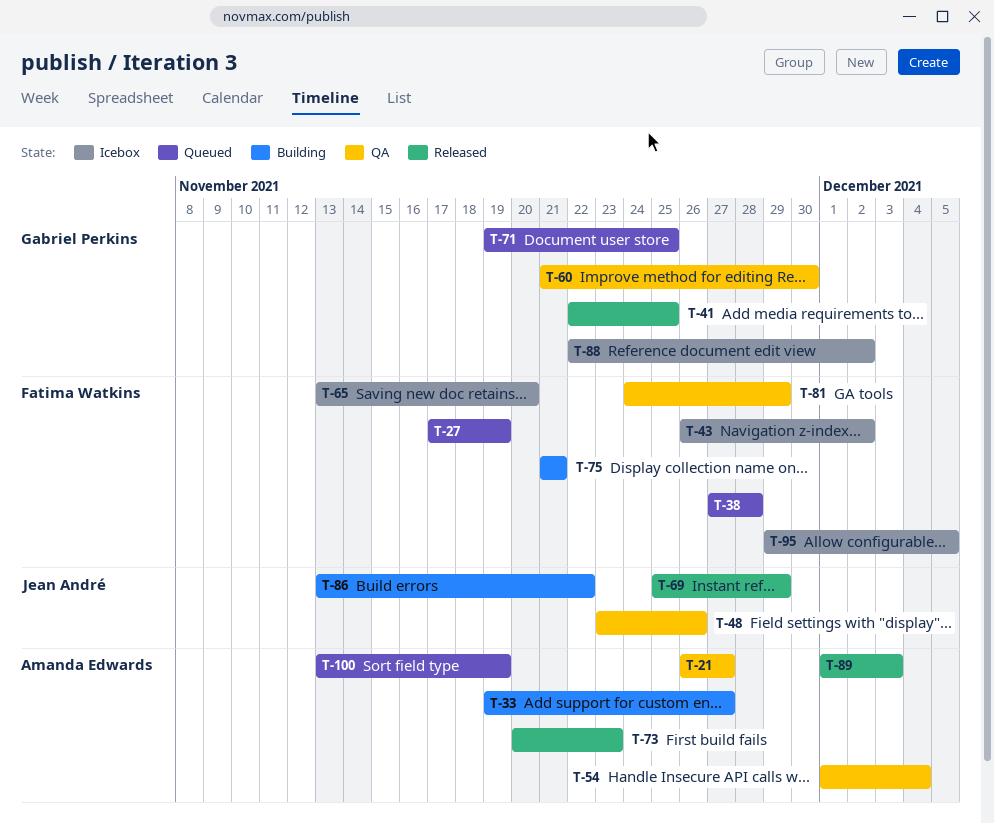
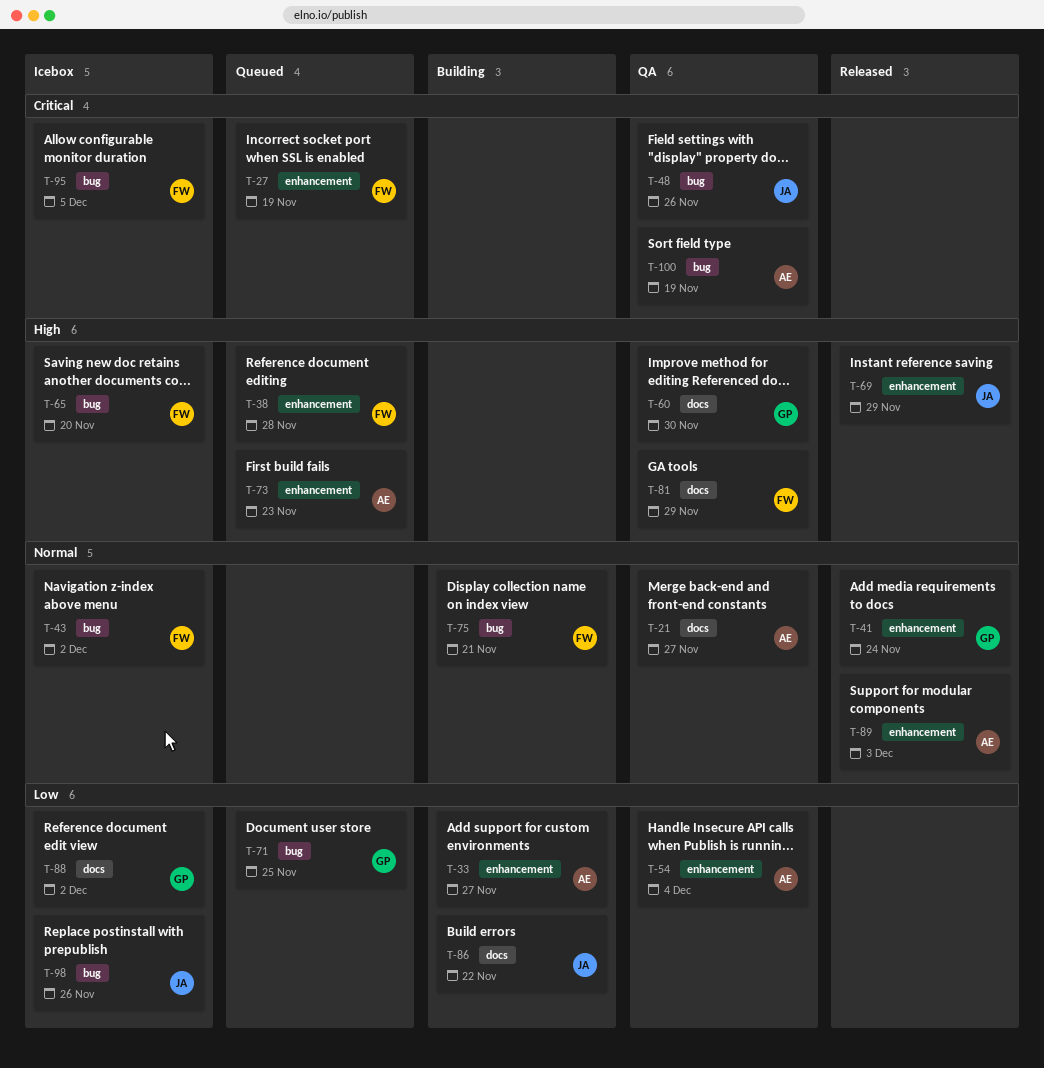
T-41, due: Nov 25 -> Nov 24
T-73, status: Released -> Queued
T-98: none -> present
T-100, status: Queued -> QA

